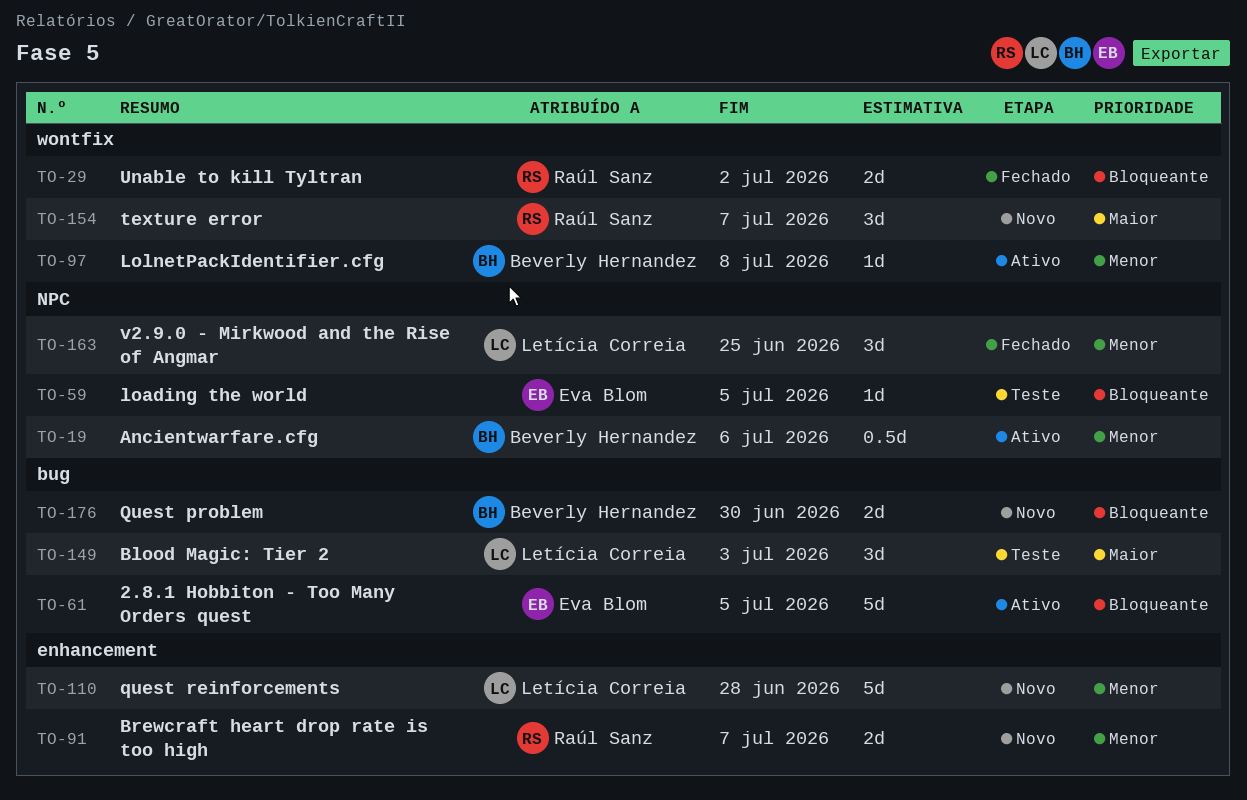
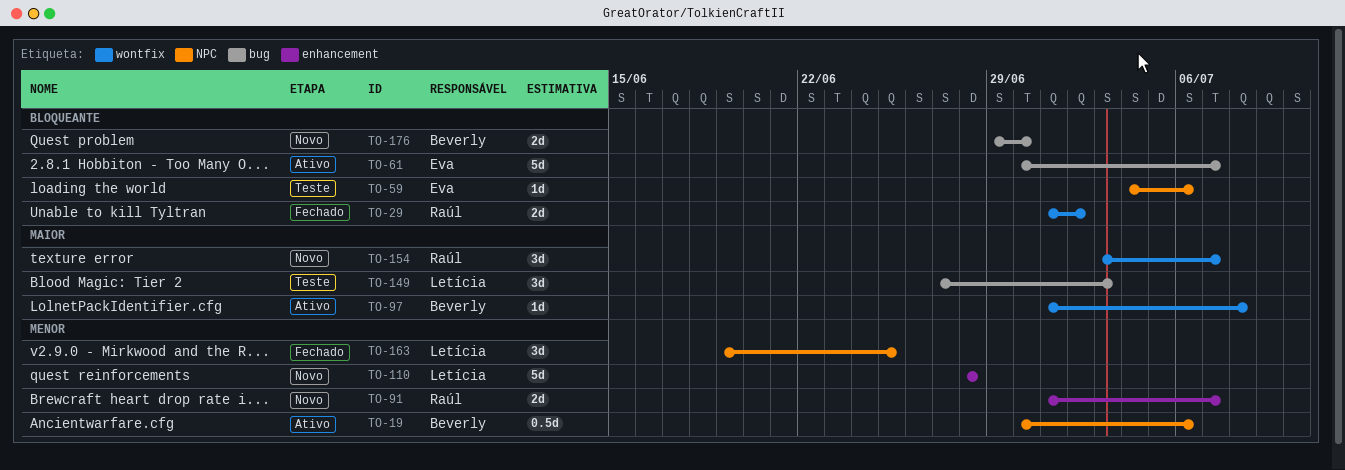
TO-59, due: Jul 5 -> Jul 6
TO-61, due: Jul 5 -> Jul 7
TO-97, priority: Menor -> Maior

